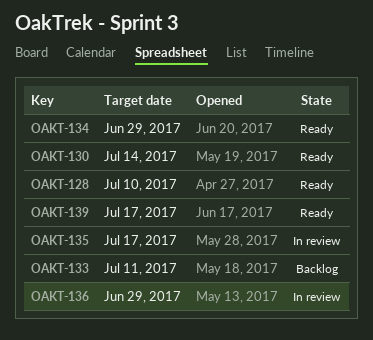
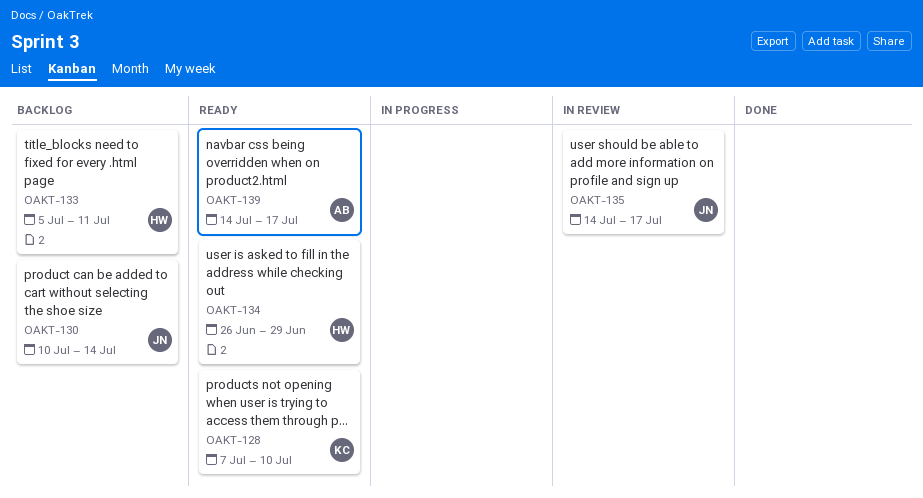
OAKT-130, status: Ready -> Backlog
OAKT-136: present -> none

